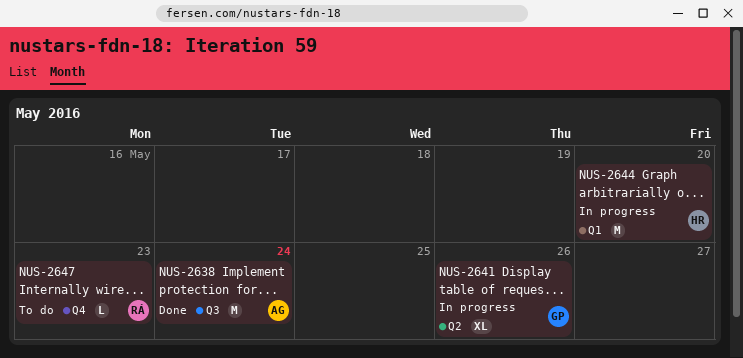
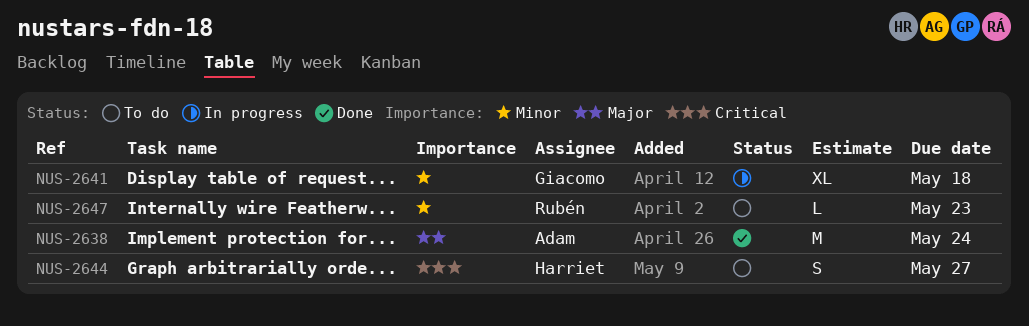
NUS-2641, due: May 26 -> May 18
NUS-2644, status: In progress -> To do
NUS-2644, estimate: M -> S
NUS-2644, due: May 20 -> May 27

